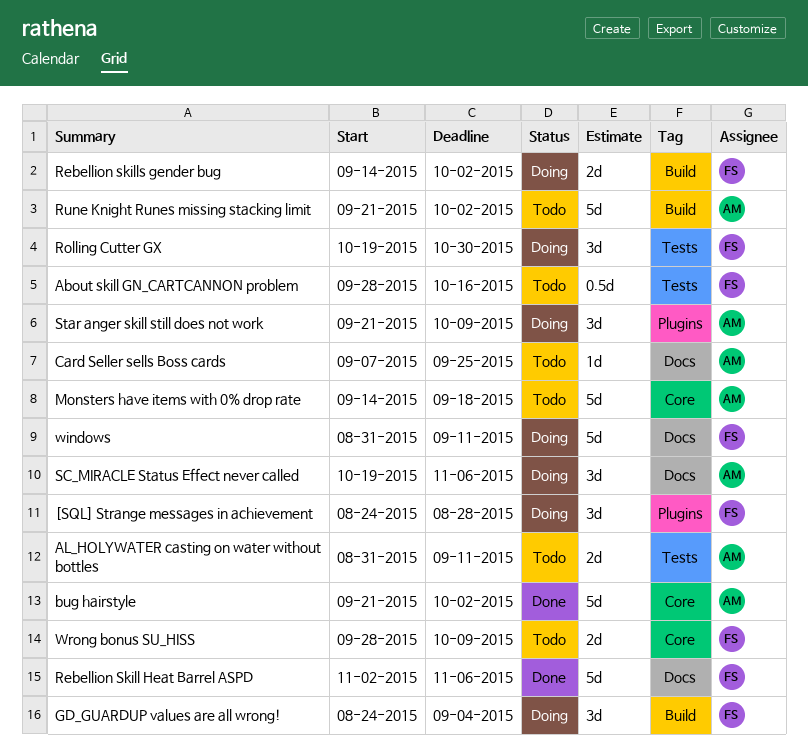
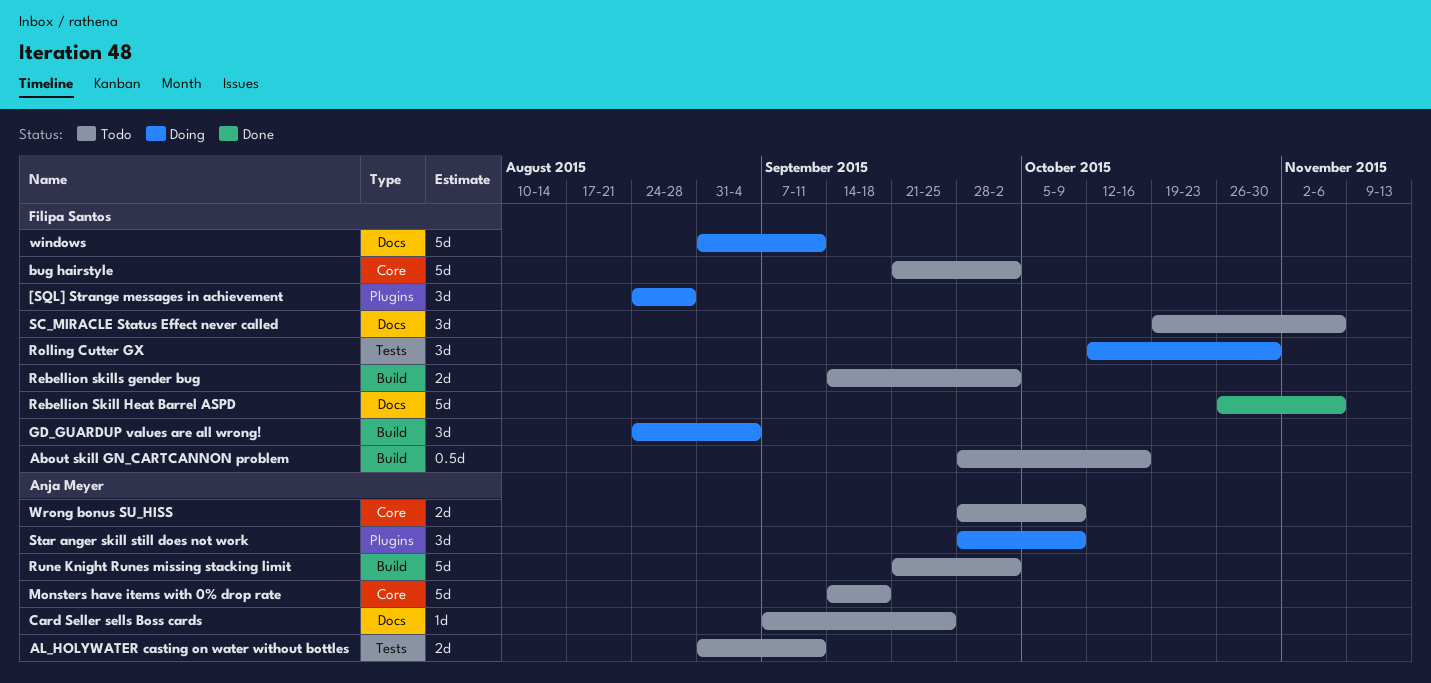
About skill GN_CARTCANNON problem, label: Tests -> Build
bug hairstyle, status: Done -> Todo
bug hairstyle, owner: Anja Meyer -> Filipa Santos
Rebellion Skill Heat Barrel ASPD, start: Nov 2 -> Oct 26
Rebellion skills gender bug, status: Doing -> Todo
Rolling Cutter GX, start: Oct 19 -> Oct 12
SC_MIRACLE Status Effect never called, status: Doing -> Todo
SC_MIRACLE Status Effect never called, owner: Anja Meyer -> Filipa Santos
Star anger skill still does not work, start: Sep 21 -> Sep 28
Wrong bonus SU_HISS, owner: Filipa Santos -> Anja Meyer

